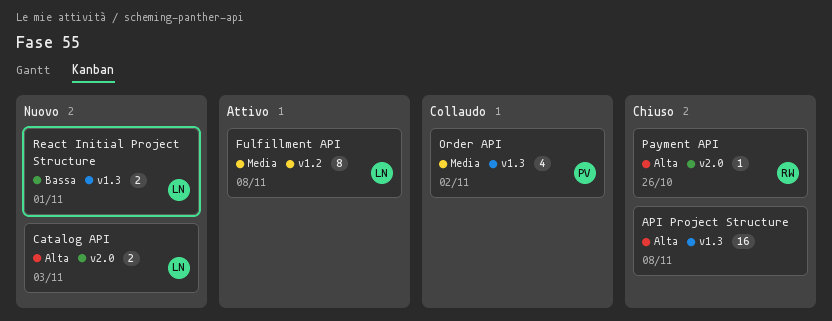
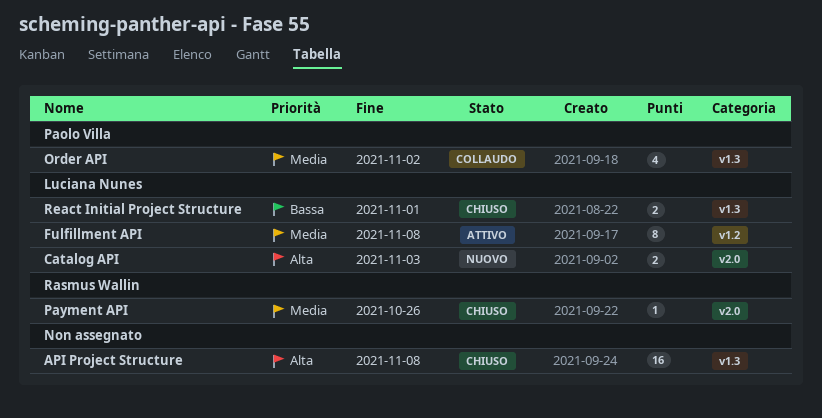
Payment API, priority: Alta -> Media
React Initial Project Structure, status: Nuovo -> Chiuso

